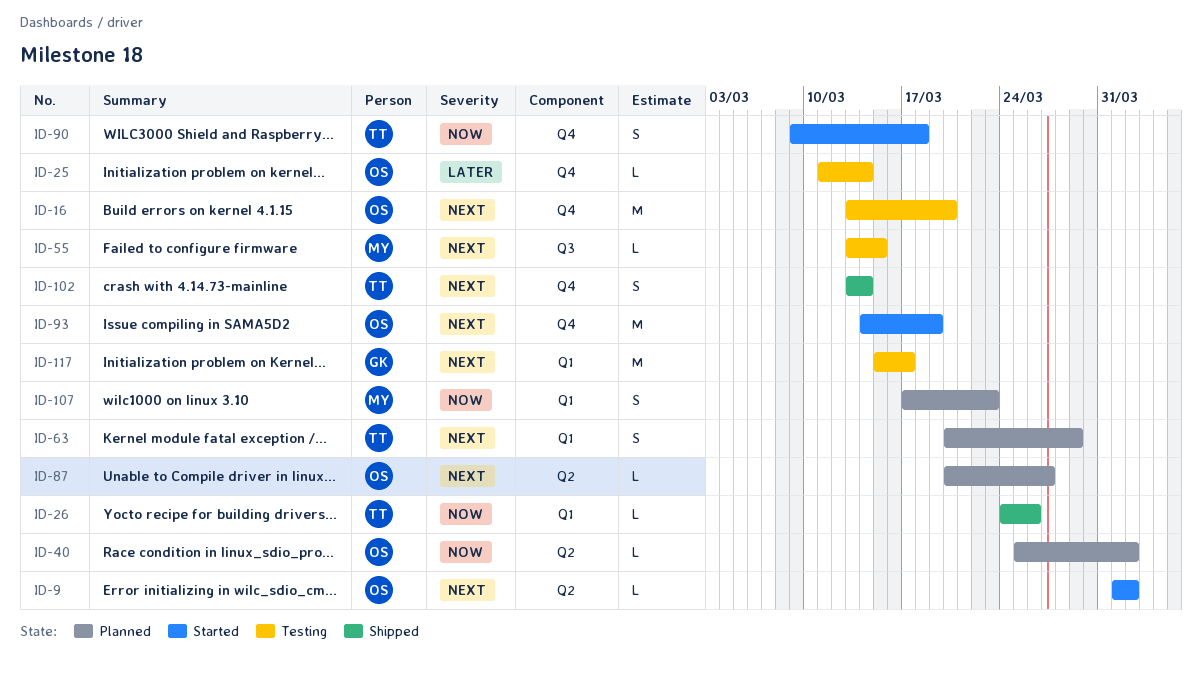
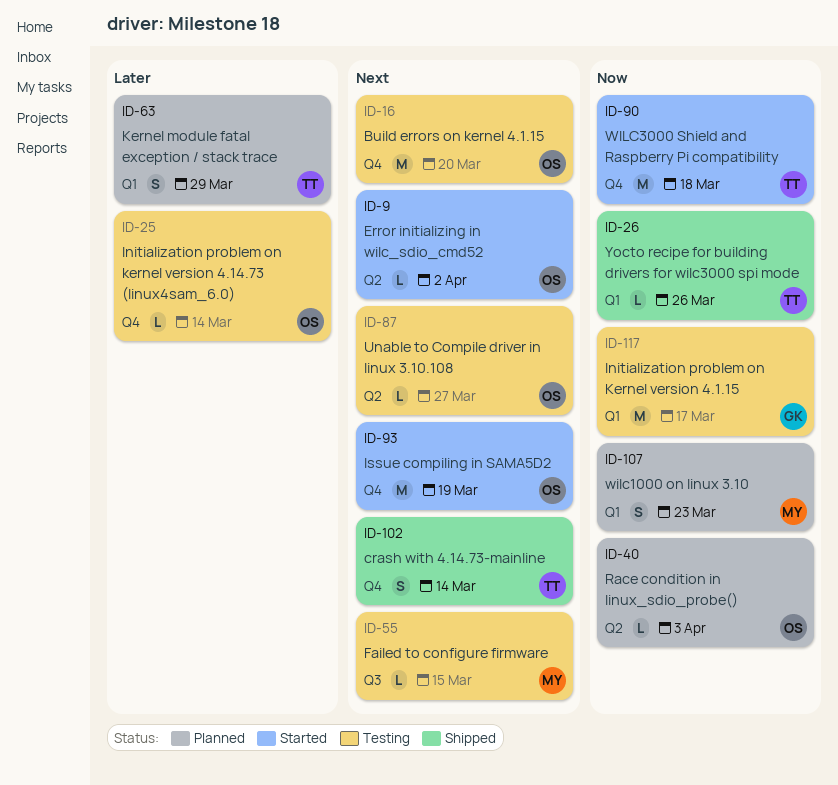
ID-40, due: Apr 2 -> Apr 3
ID-63, priority: Next -> Later
ID-87, status: Planned -> Testing
ID-90, estimate: S -> M
ID-117, priority: Next -> Now

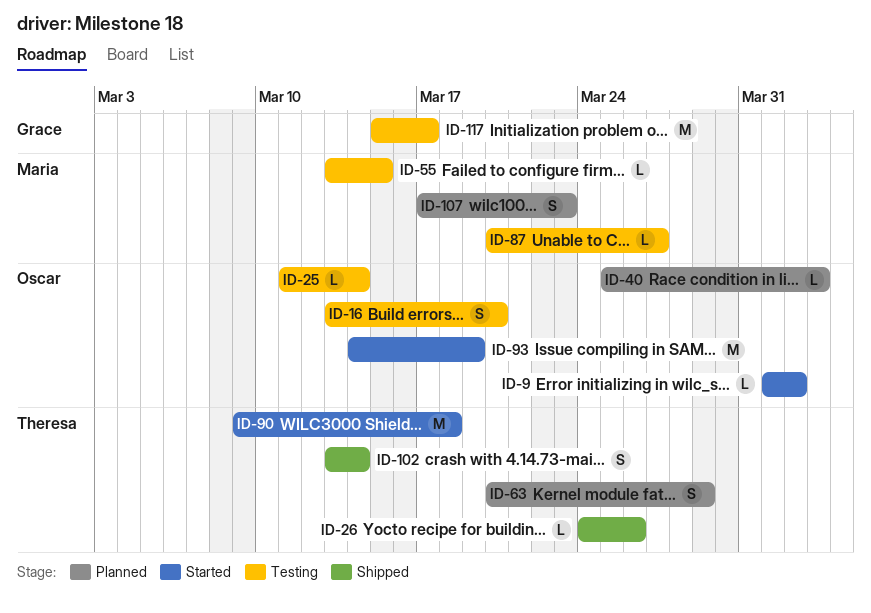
ID-16, estimate: M -> S
ID-87, owner: Oscar -> Maria

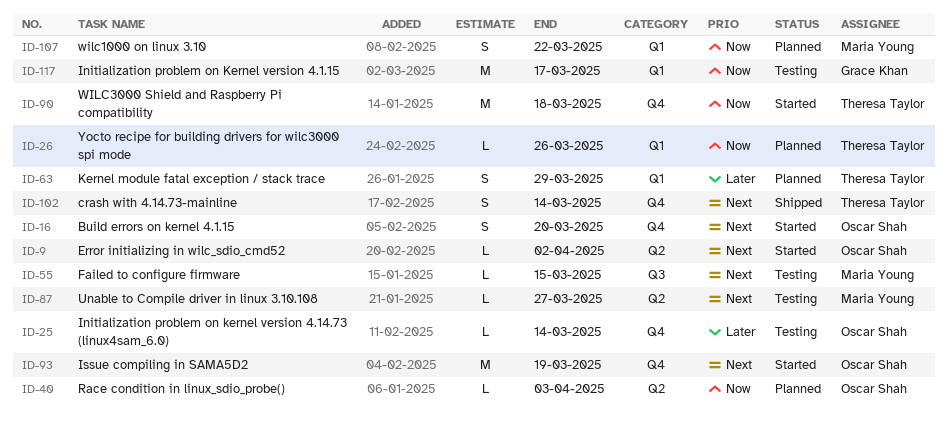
ID-16, status: Testing -> Started
ID-26, status: Shipped -> Planned
ID-107, due: Mar 23 -> Mar 22

